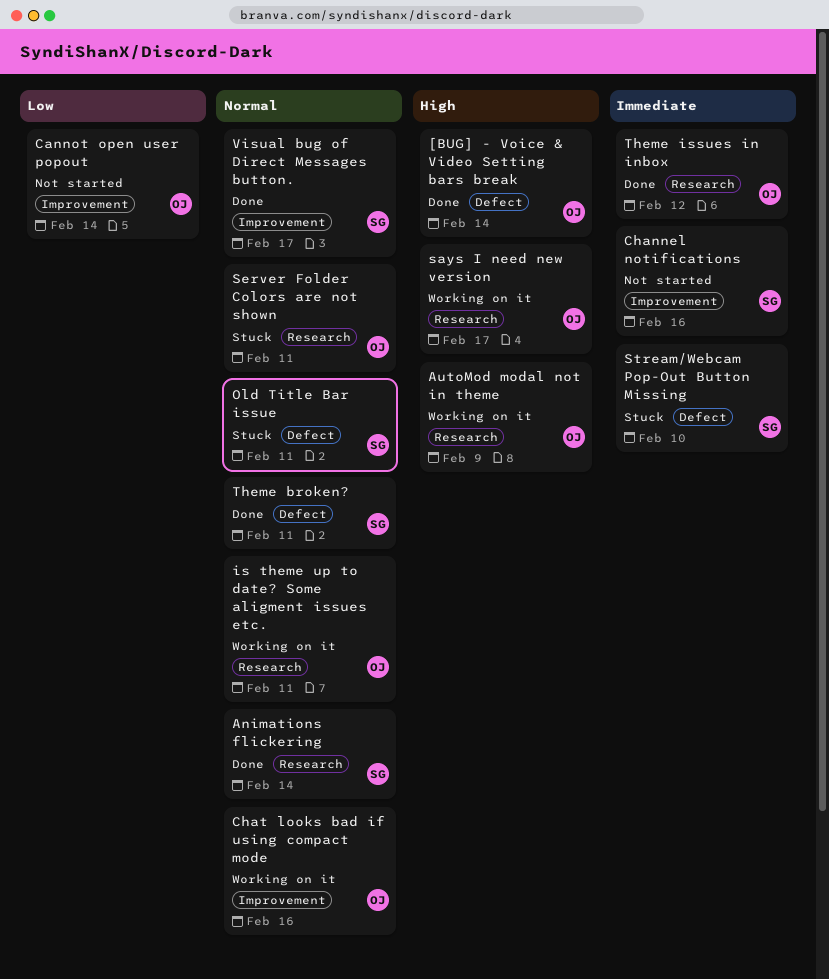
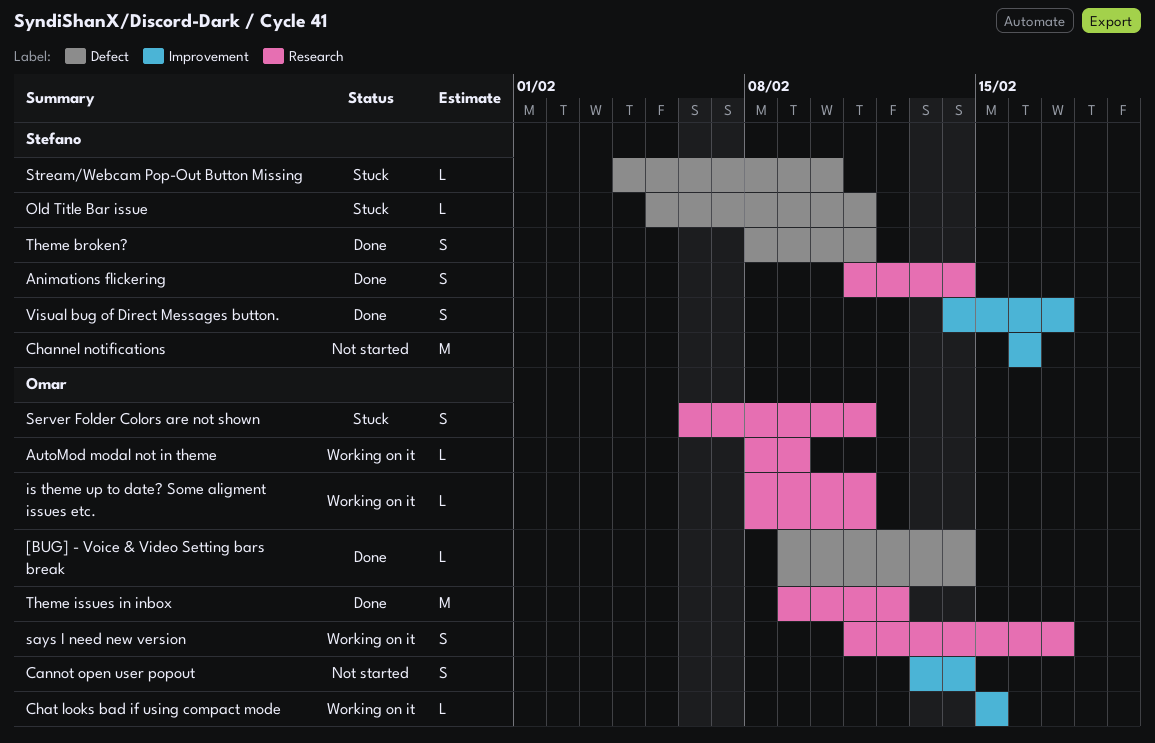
Chat looks bad if using compact mode, due: Feb 16 -> Feb 15

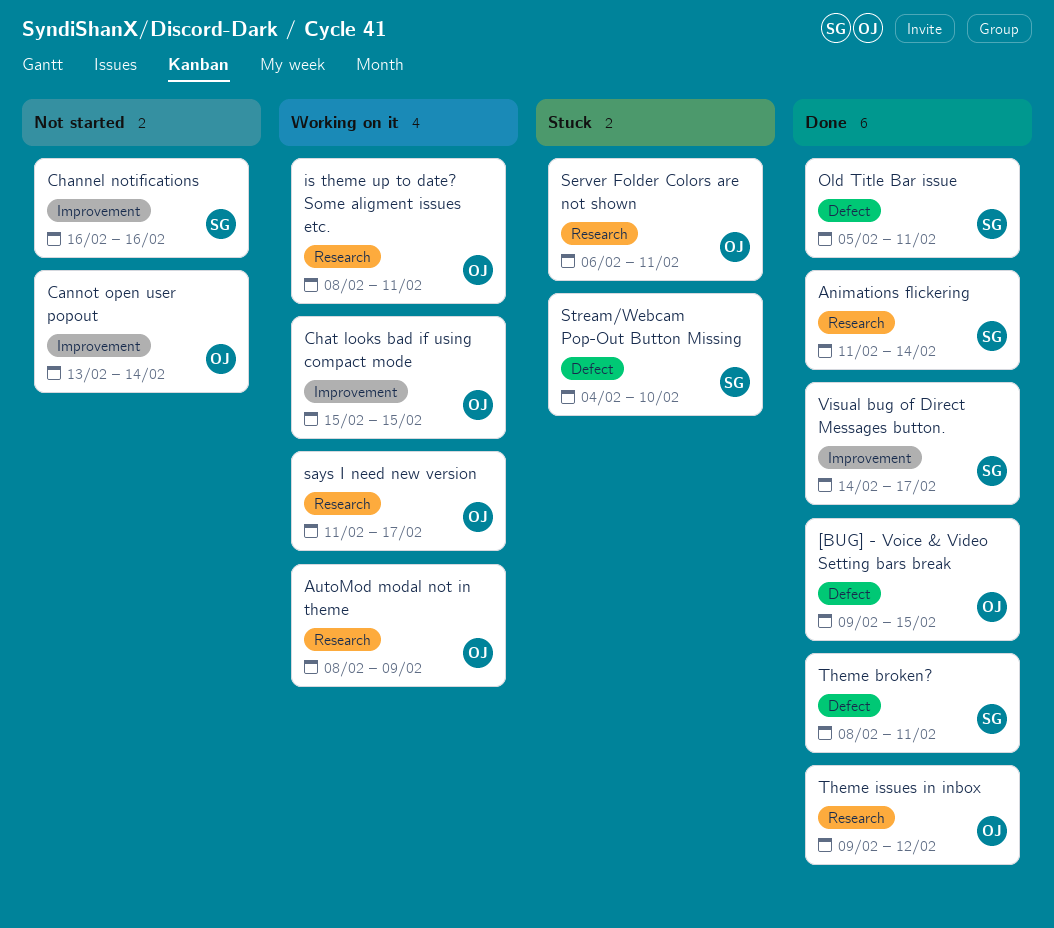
[BUG] - Voice & Video Setting bars break, due: Feb 14 -> Feb 15
Old Title Bar issue, status: Stuck -> Done

